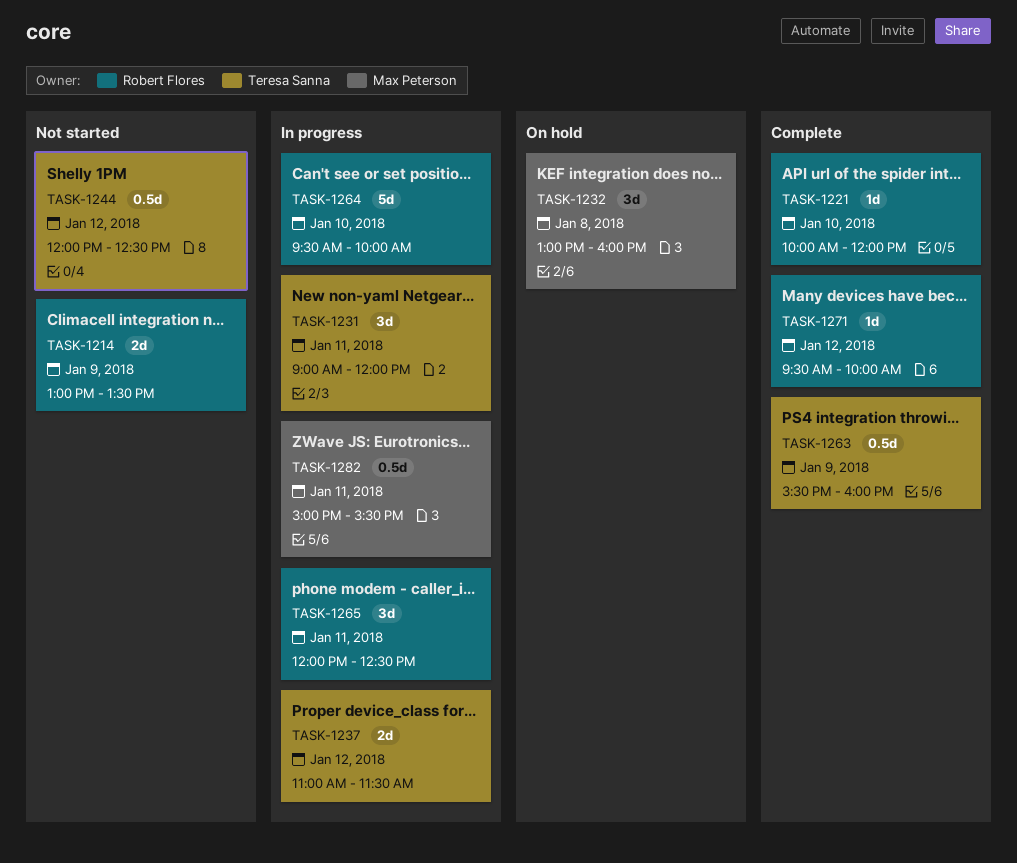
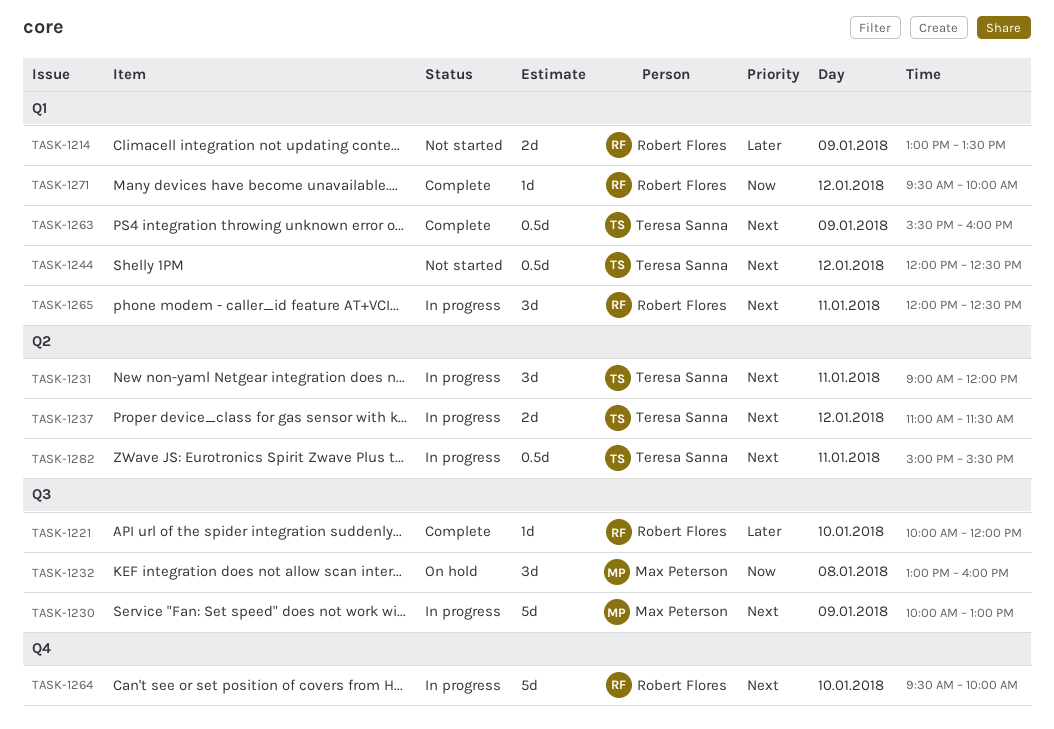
TASK-1230: none -> present
TASK-1282, owner: Max Peterson -> Teresa Sanna

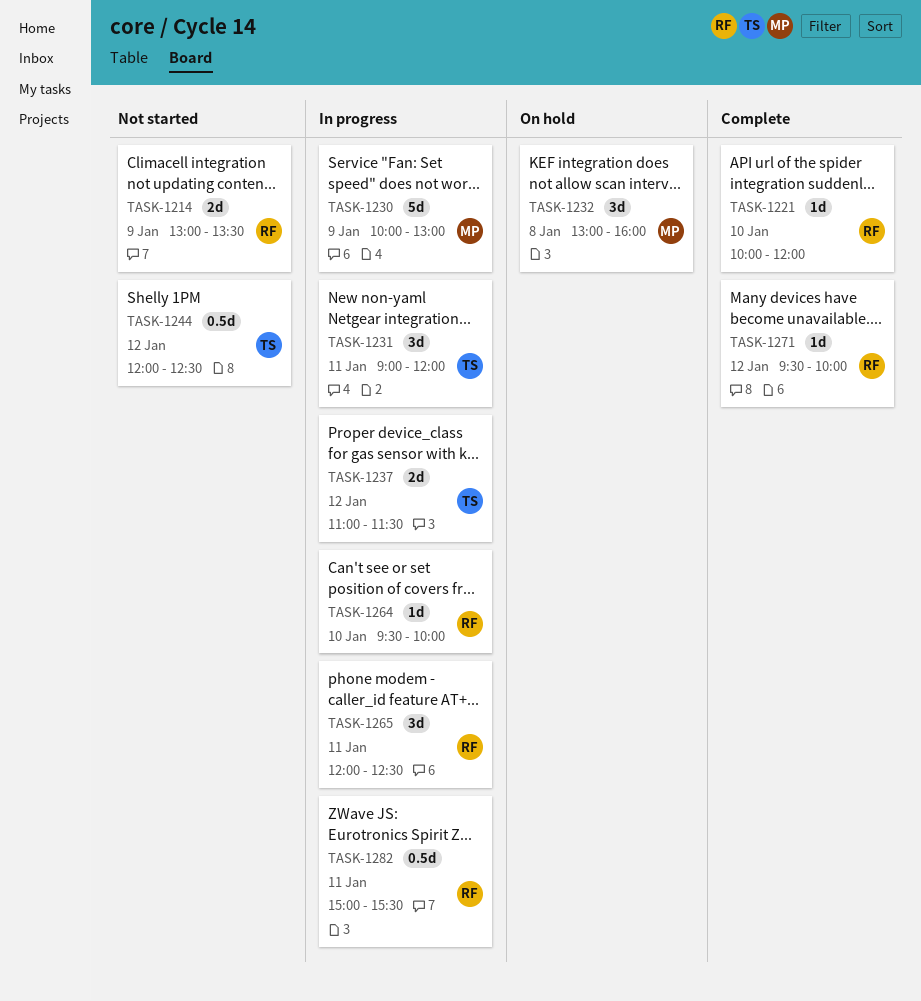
TASK-1263: present -> none
TASK-1264, estimate: 5d -> 1d
TASK-1282, owner: Teresa Sanna -> Robert Flores

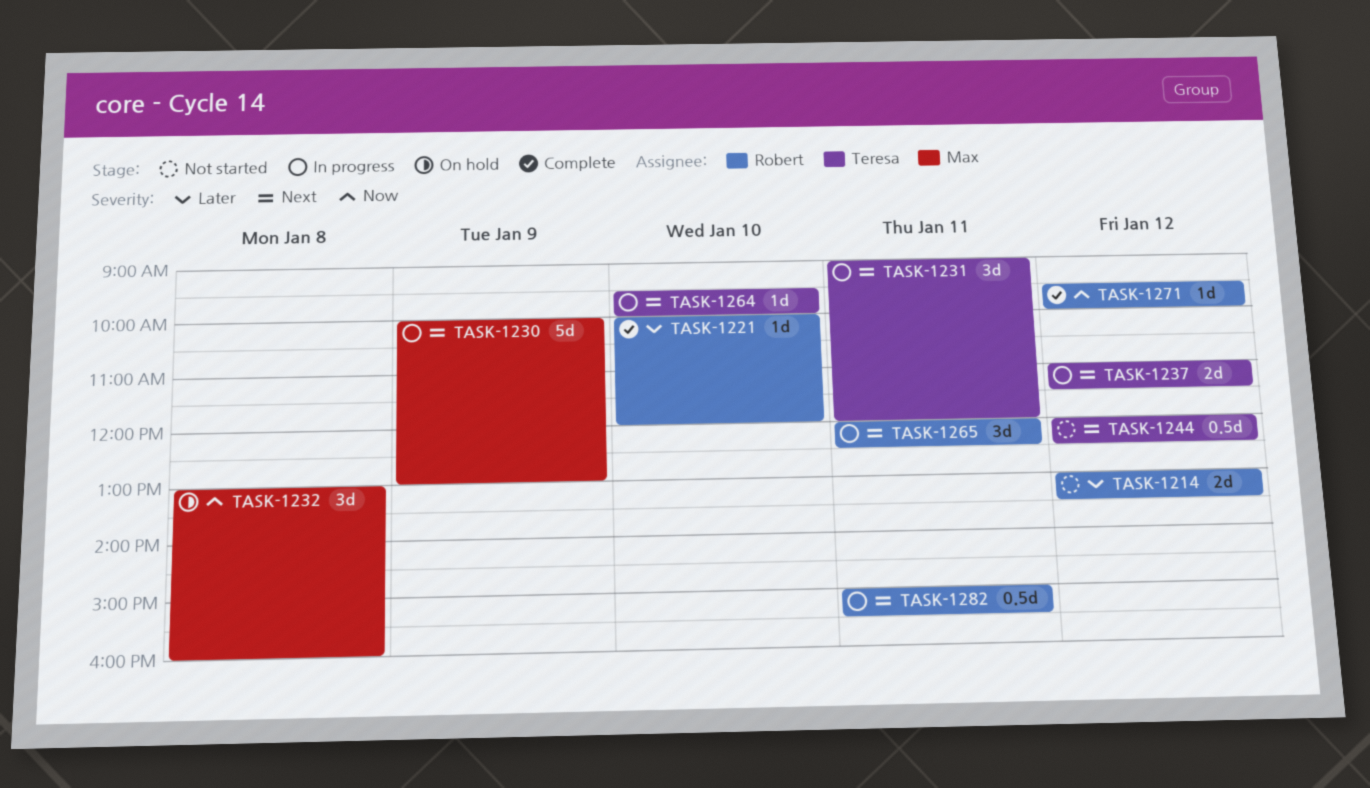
TASK-1214, day: Jan 9 -> Jan 12
TASK-1264, owner: Robert -> Teresa

